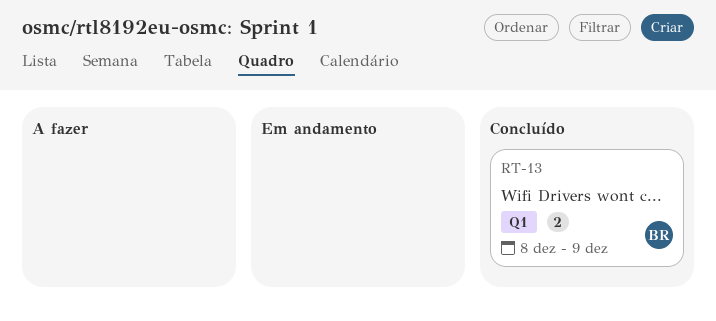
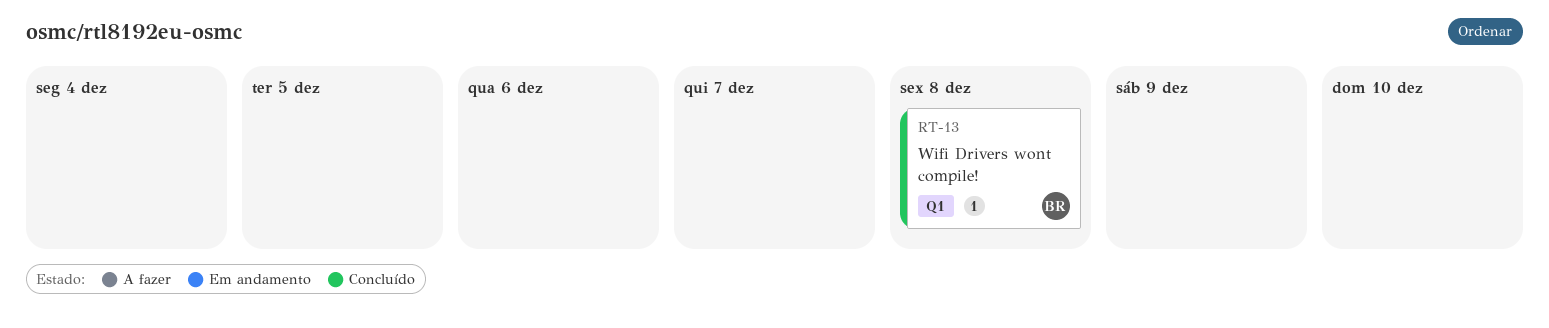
RT-13, estimate: 2 -> 1
RT-13, due: Dec 9 -> Dec 8

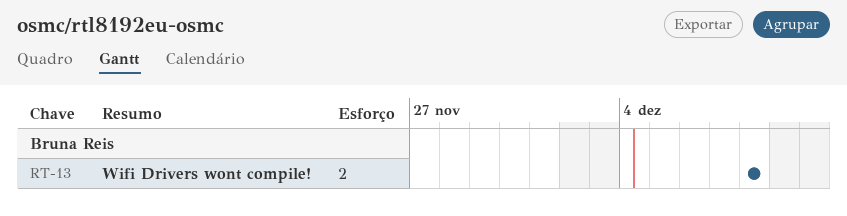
RT-13, estimate: 1 -> 2

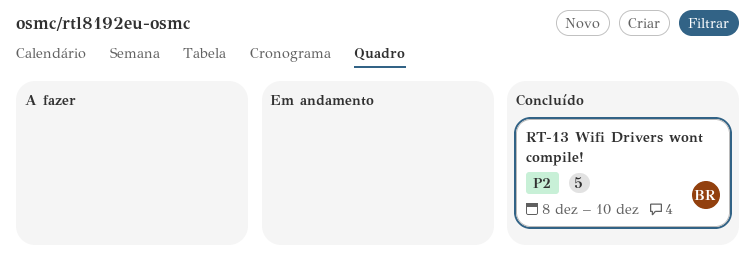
RT-13, estimate: 2 -> 5
RT-13, due: Dec 8 -> Dec 10

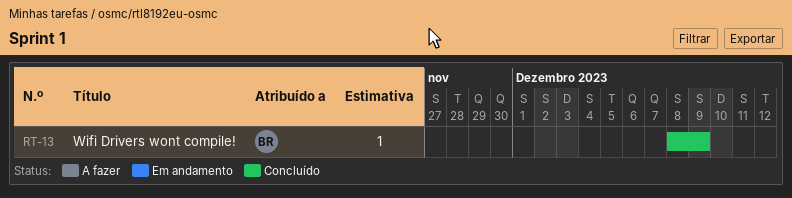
RT-13, estimate: 5 -> 1
RT-13, due: Dec 10 -> Dec 9

